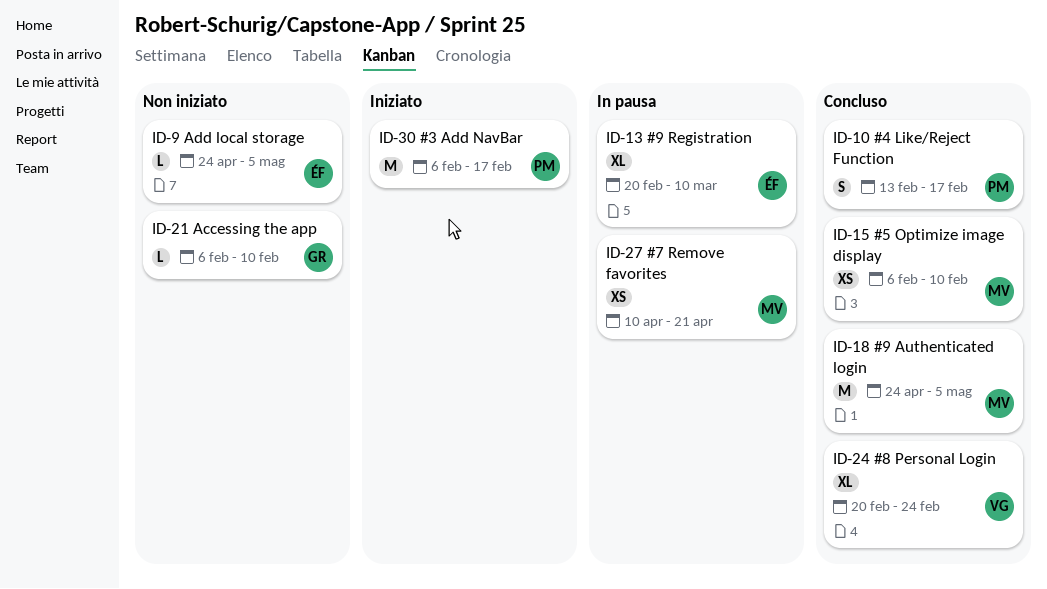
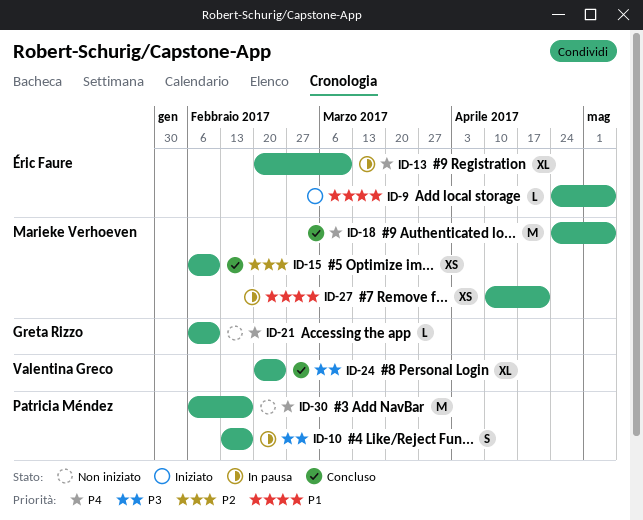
ID-9, status: Non iniziato -> Iniziato
ID-10, status: Concluso -> In pausa
ID-30, status: Iniziato -> Non iniziato

